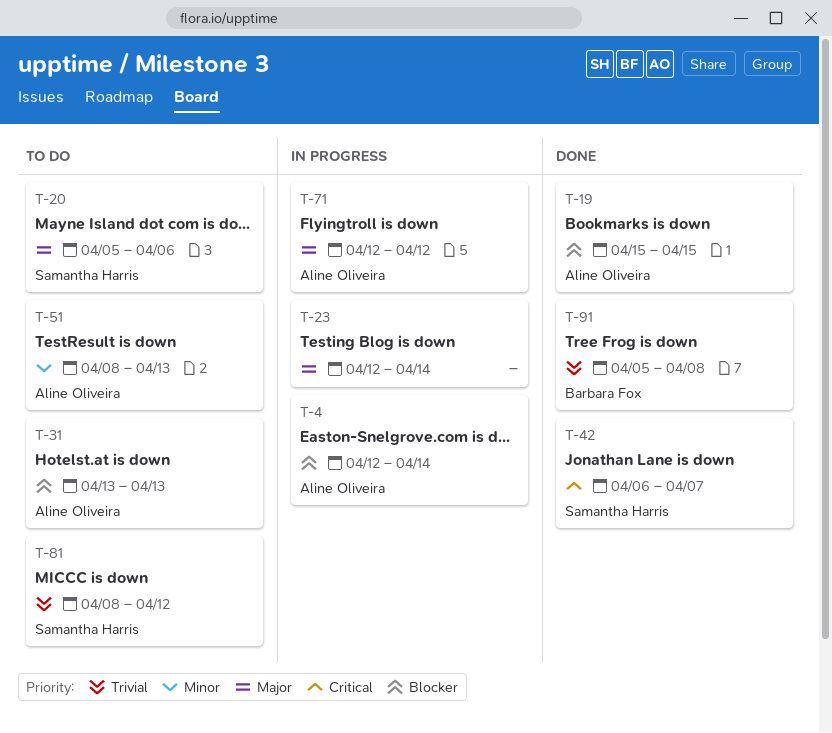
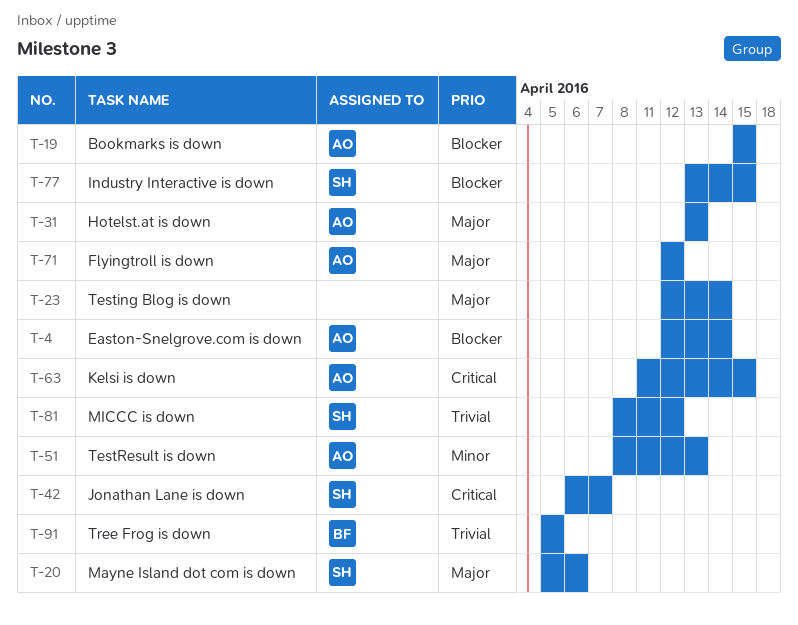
T-31, priority: Blocker -> Major
T-63: none -> present
T-77: none -> present
T-91, due: Apr 8 -> Apr 5

